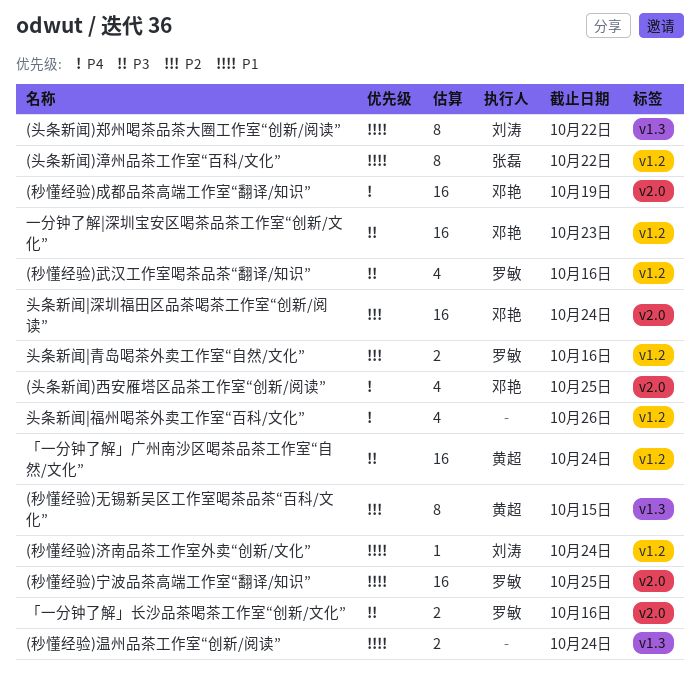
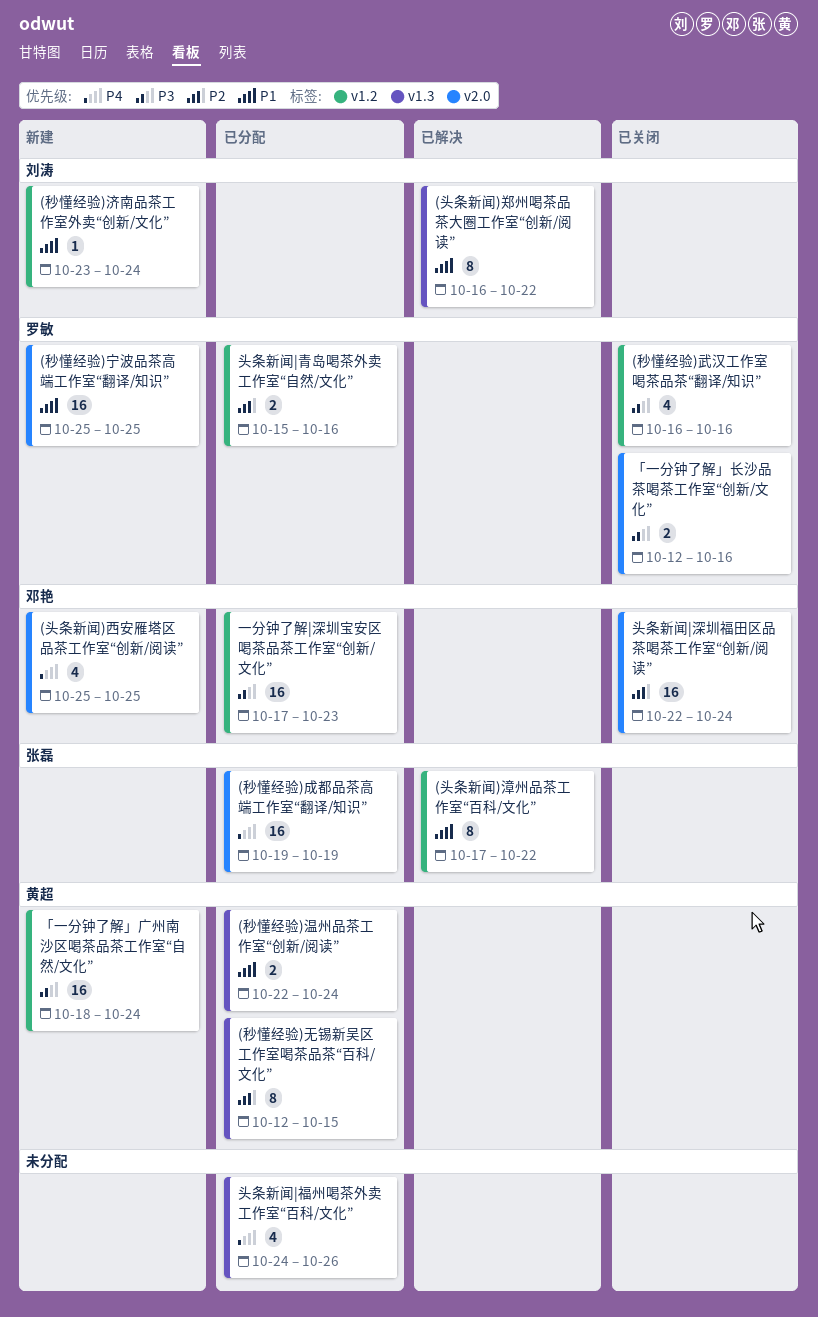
(秒懂经验)成都品茶高端工作室“翻译/知识”, owner: 邓艳 -> 张磊
(秒懂经验)温州品茶工作室“创新/阅读”, owner: none -> 黄超
头条新闻|福州喝茶外卖工作室“百科/文化”, label: v1.2 -> v1.3

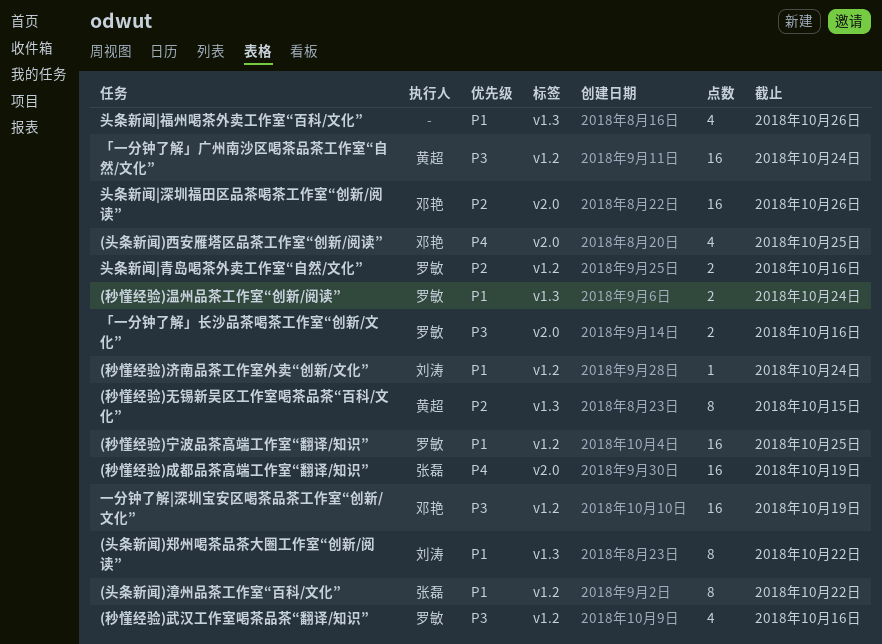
(秒懂经验)宁波品茶高端工作室“翻译/知识”, label: v2.0 -> v1.2
(秒懂经验)温州品茶工作室“创新/阅读”, owner: 黄超 -> 罗敏
一分钟了解|深圳宝安区喝茶品茶工作室“创新/文化”, due: Oct 23 -> Oct 19
头条新闻|深圳福田区品茶喝茶工作室“创新/阅读”, due: Oct 24 -> Oct 26
头条新闻|福州喝茶外卖工作室“百科/文化”, priority: P4 -> P1

